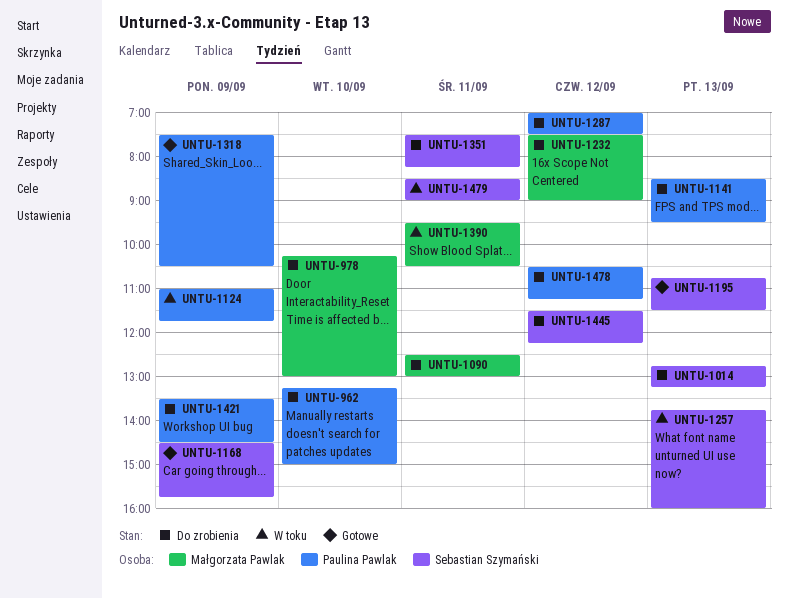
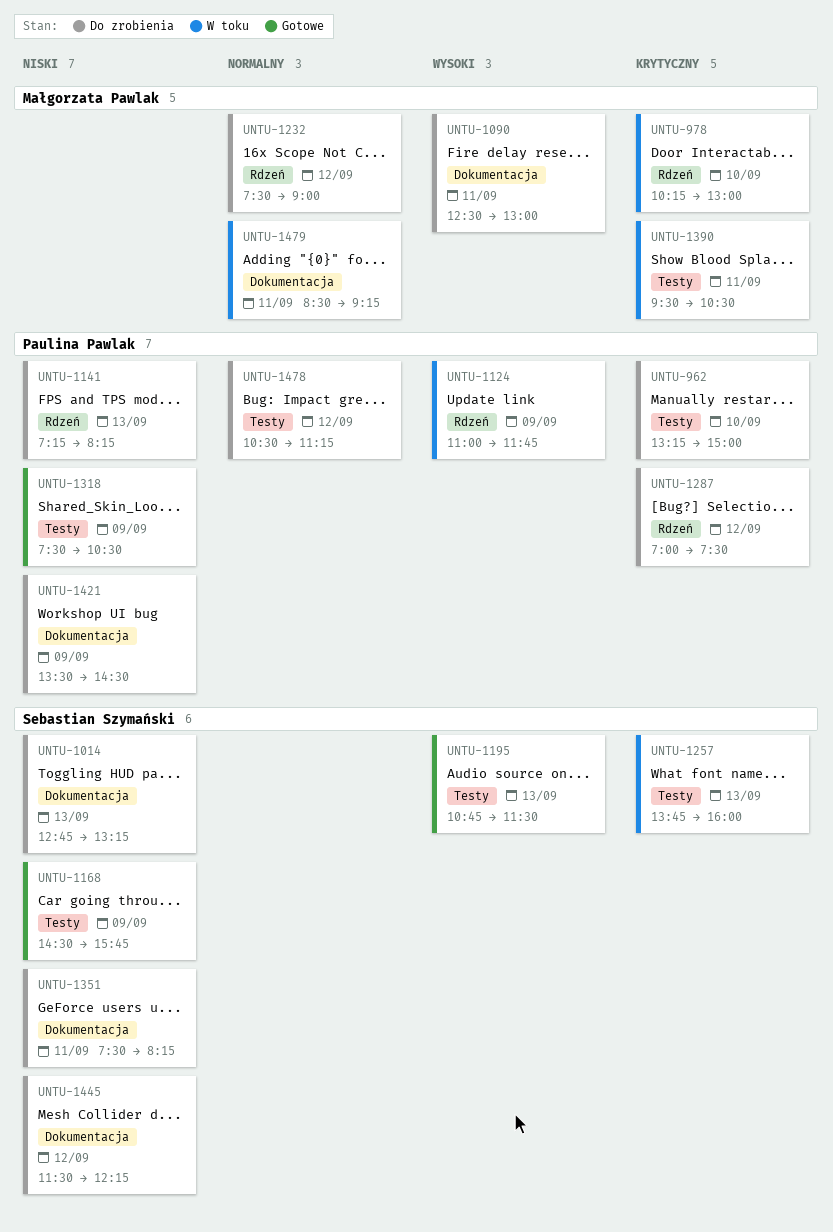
UNTU-978, status: Do zrobienia -> W toku
UNTU-1141, begins: 08:30 -> 07:15
UNTU-1141, ends: 09:30 -> 08:15
UNTU-1479, owner: Sebastian Szymański -> Małgorzata Pawlak
UNTU-1479, ends: 09:00 -> 09:15

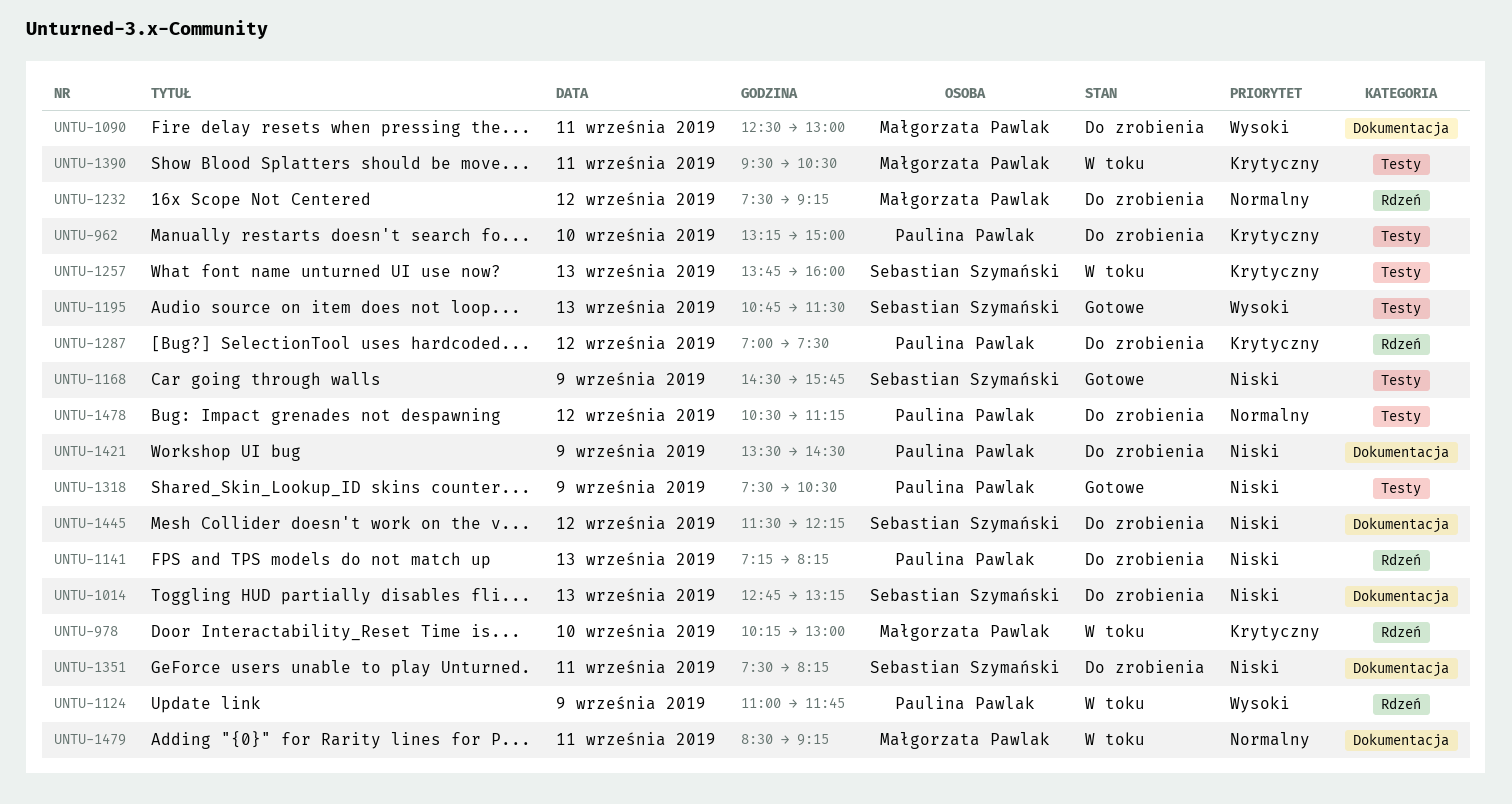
UNTU-1232, ends: 09:00 -> 09:15

